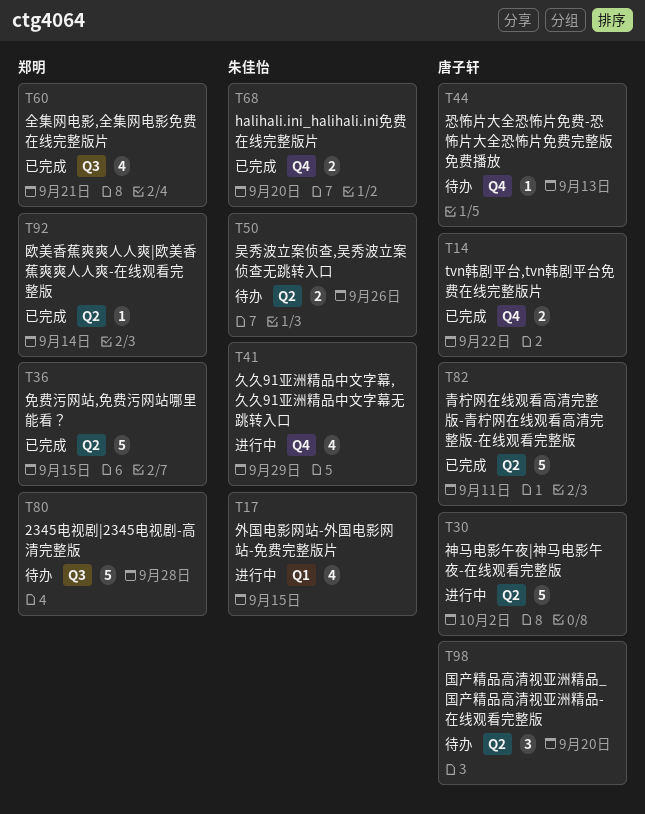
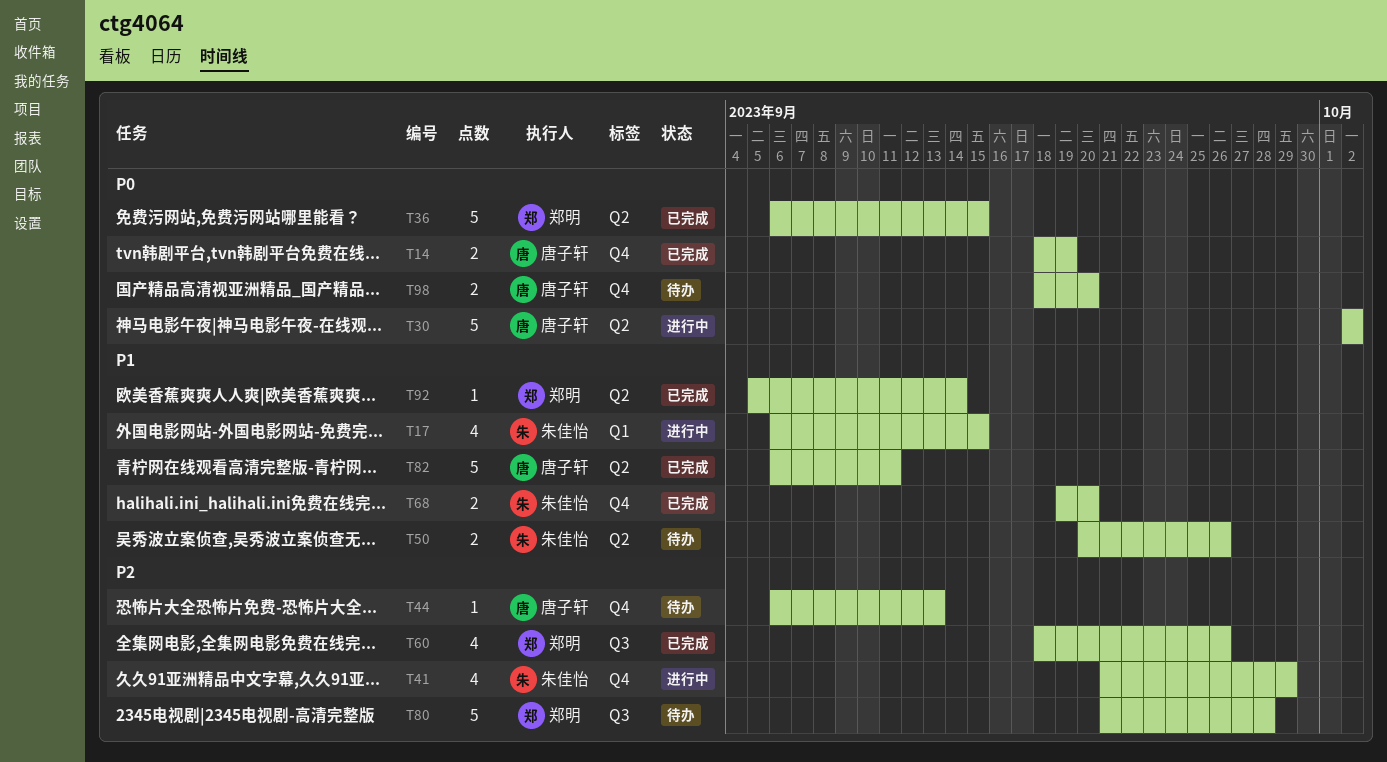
T14, due: Sep 22 -> Sep 19
T60, due: Sep 21 -> Sep 26
T98, label: Q2 -> Q4
T98, estimate: 3 -> 2

